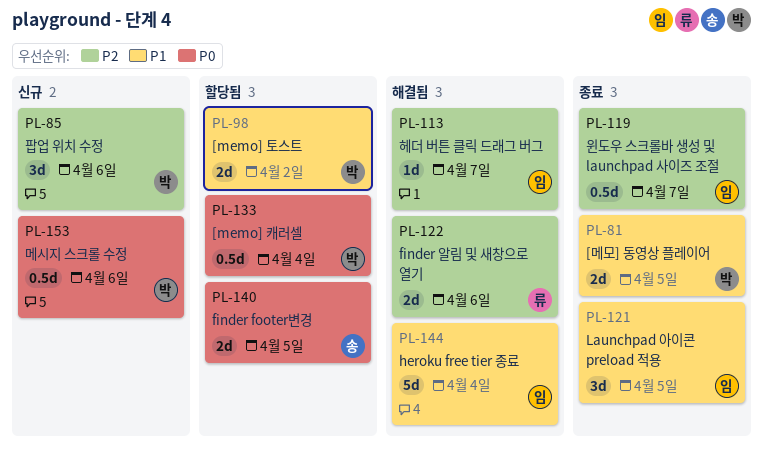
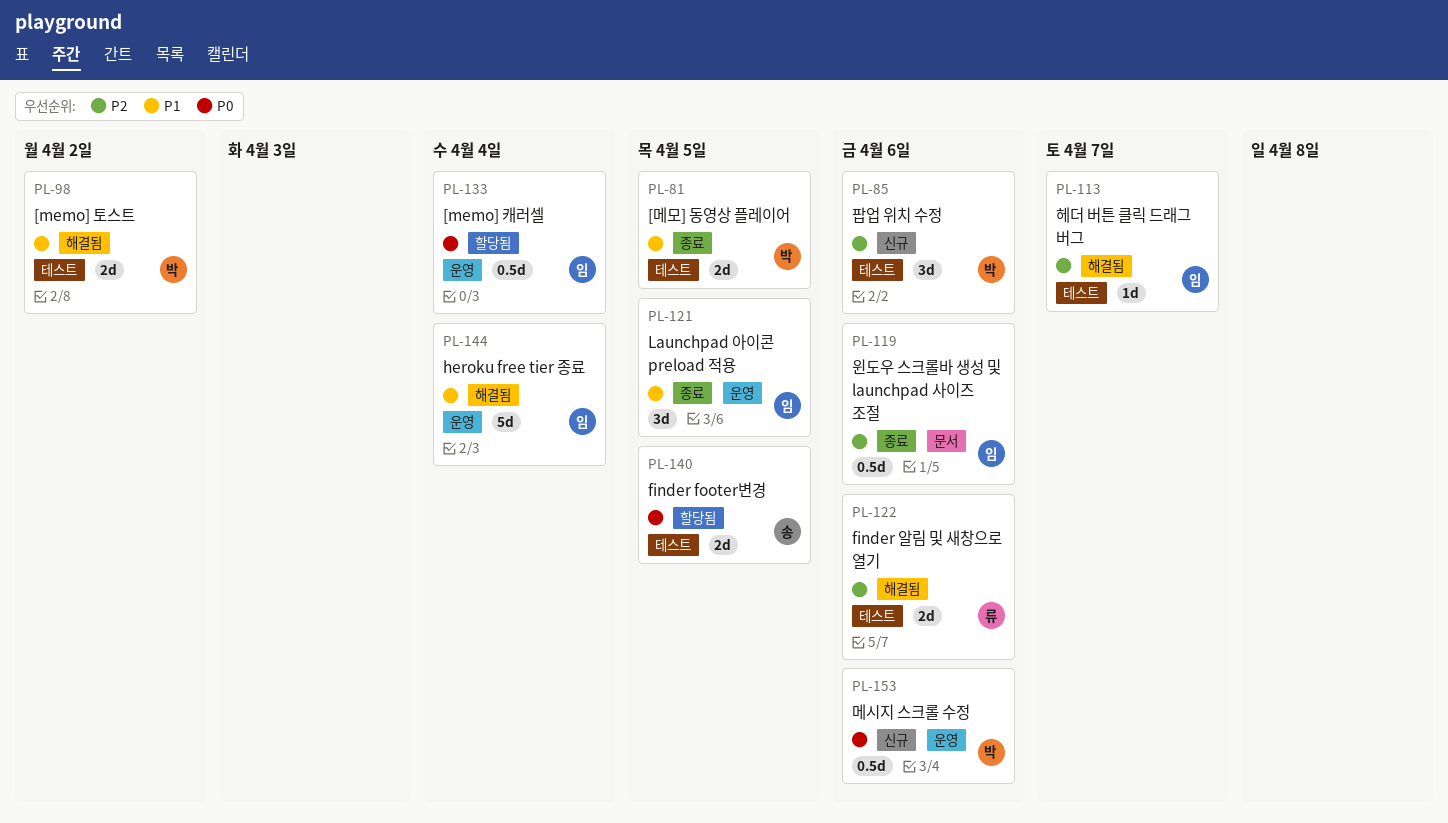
PL-98, status: 할당됨 -> 해결됨
PL-119, due: Apr 7 -> Apr 6
PL-133, owner: 박 -> 임

